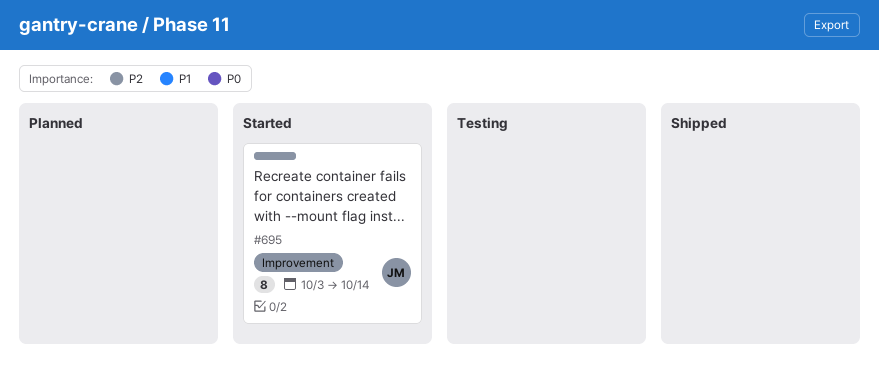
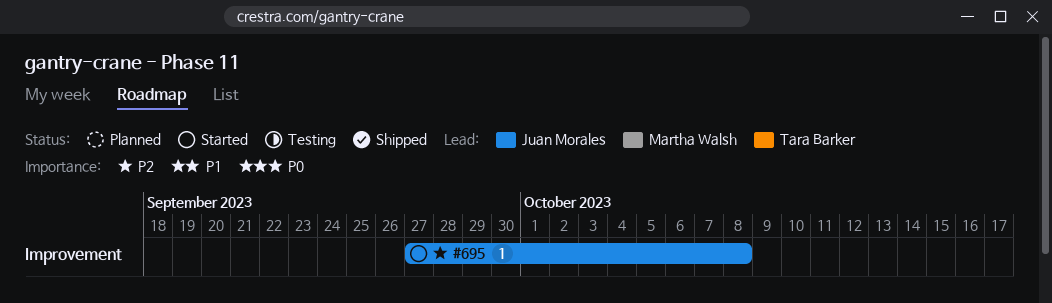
#695, estimate: 8 -> 1
#695, start: Oct 3 -> Sep 27
#695, due: Oct 14 -> Oct 8

